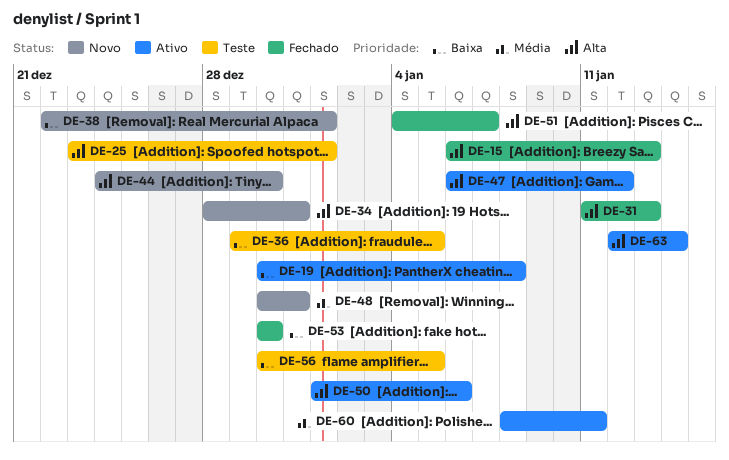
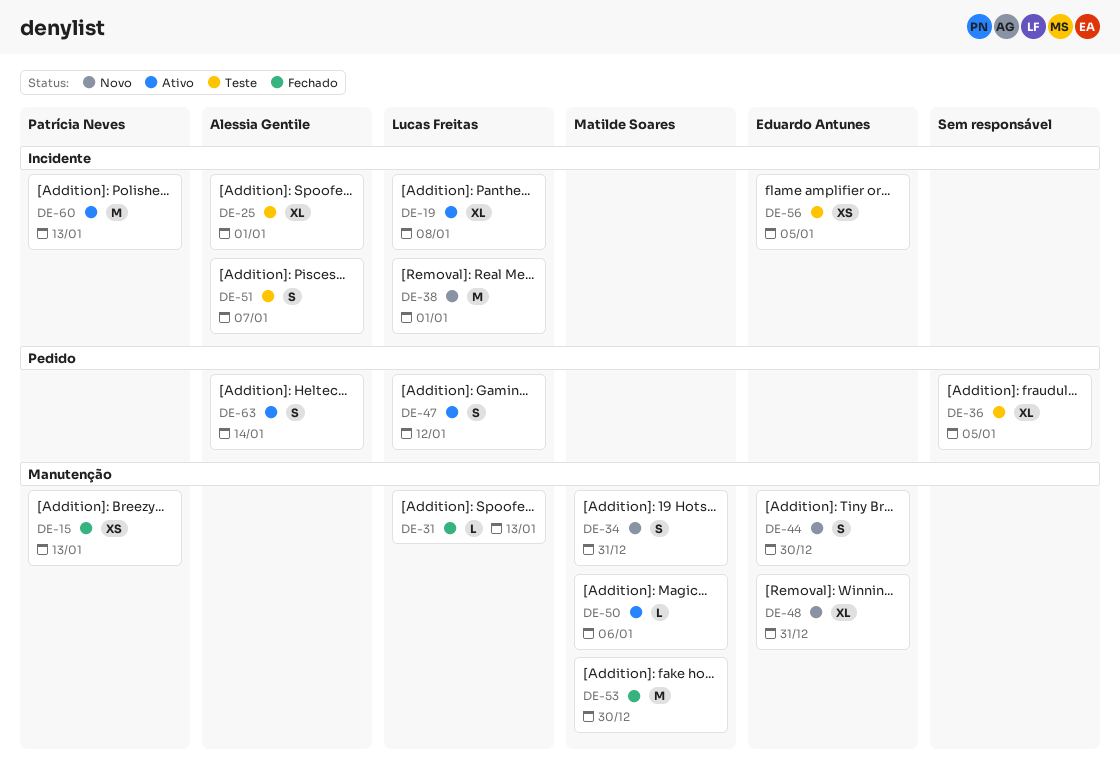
DE-51, status: Fechado -> Teste
DE-60, due: Jan 11 -> Jan 13

